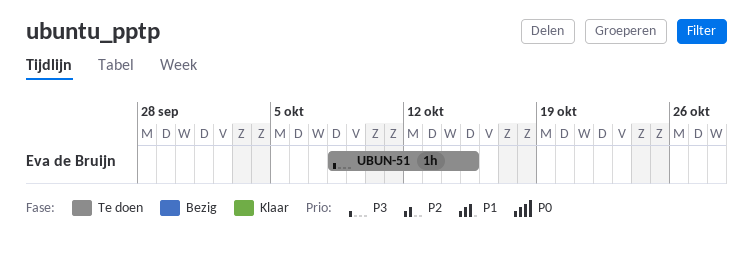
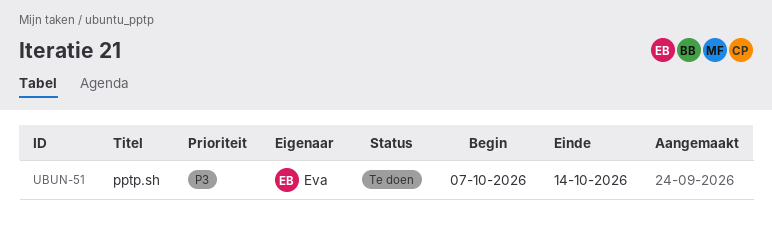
UBUN-51, start: Oct 8 -> Oct 7
UBUN-51, due: Oct 15 -> Oct 14

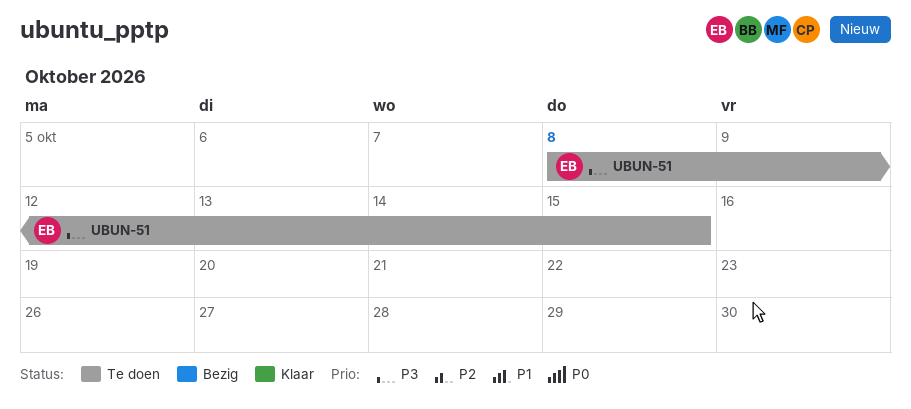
UBUN-51, start: Oct 7 -> Oct 8
UBUN-51, due: Oct 14 -> Oct 15

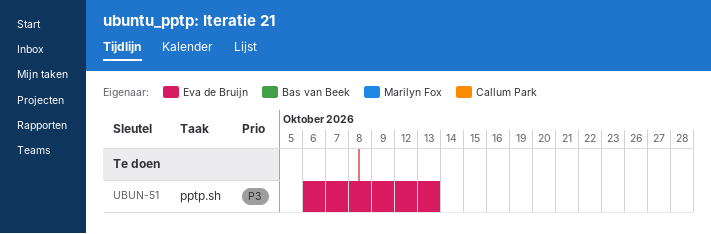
UBUN-51, start: Oct 8 -> Oct 6
UBUN-51, due: Oct 15 -> Oct 13

